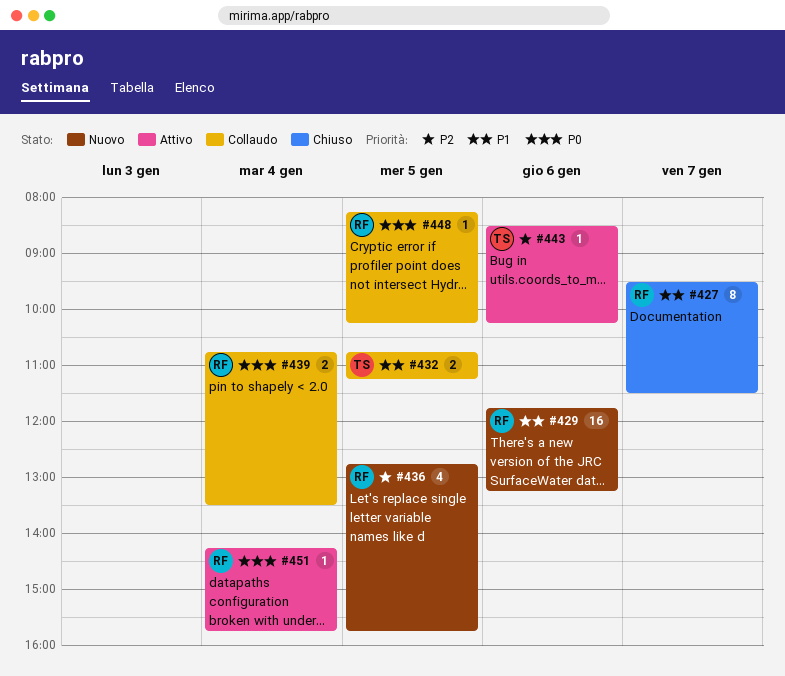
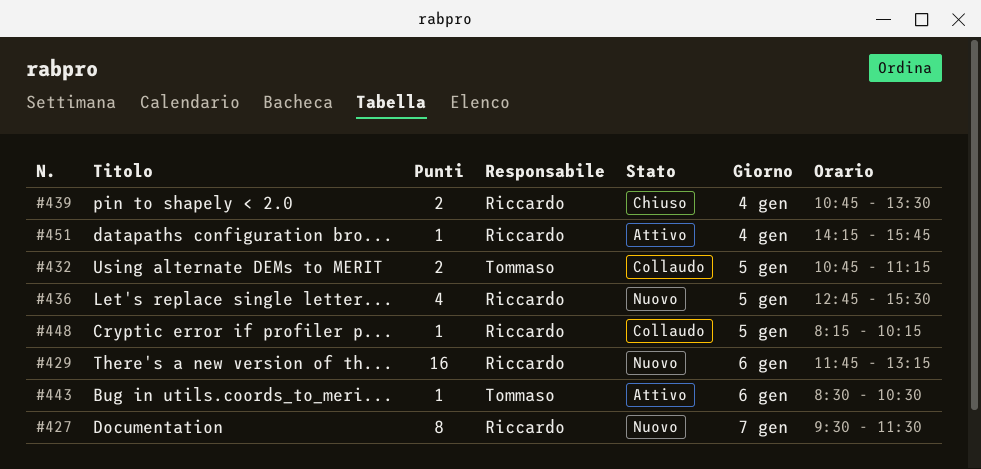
#427, status: Chiuso -> Nuovo
#436, ends: 15:45 -> 15:30
#439, status: Collaudo -> Chiuso
#443, ends: 10:15 -> 10:30

